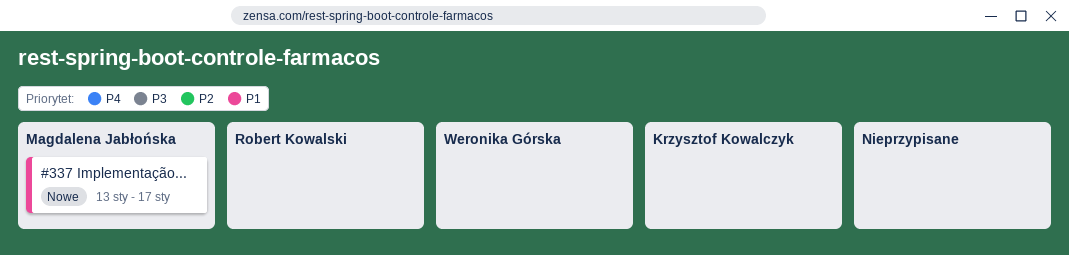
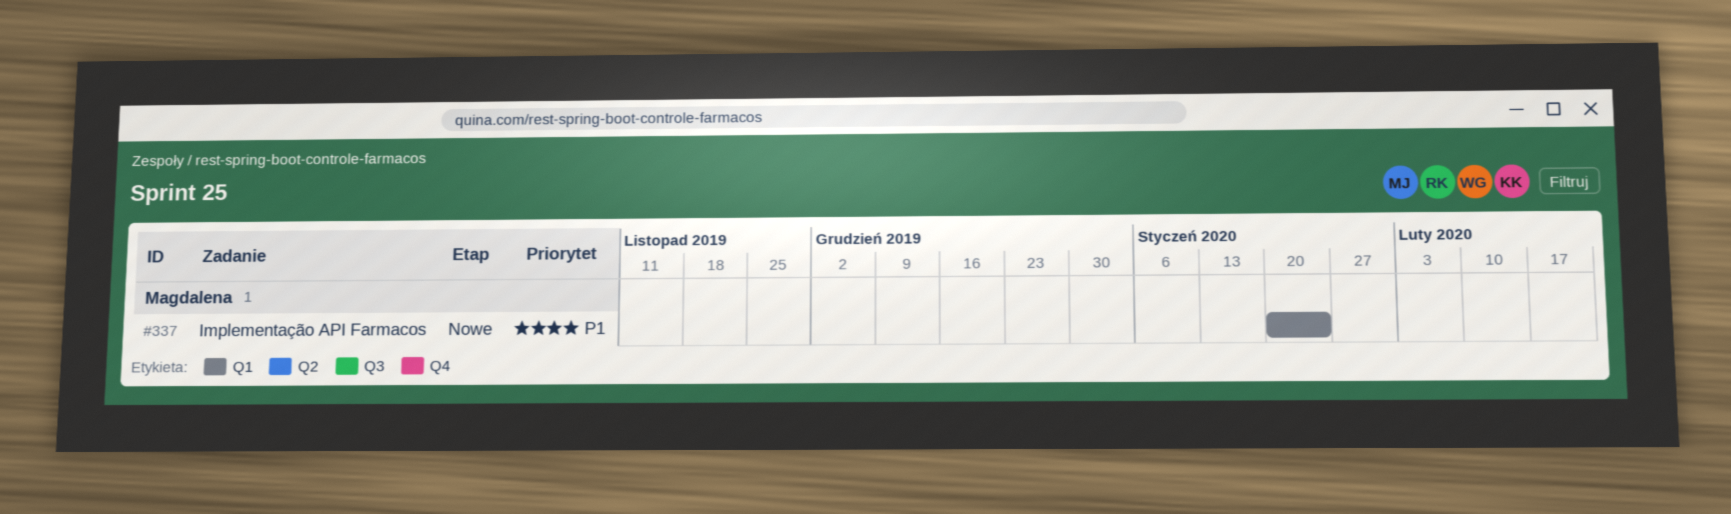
#337, start: Jan 13 -> Jan 20
#337, due: Jan 17 -> Jan 24

